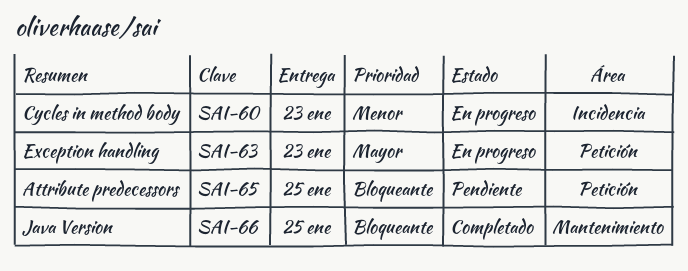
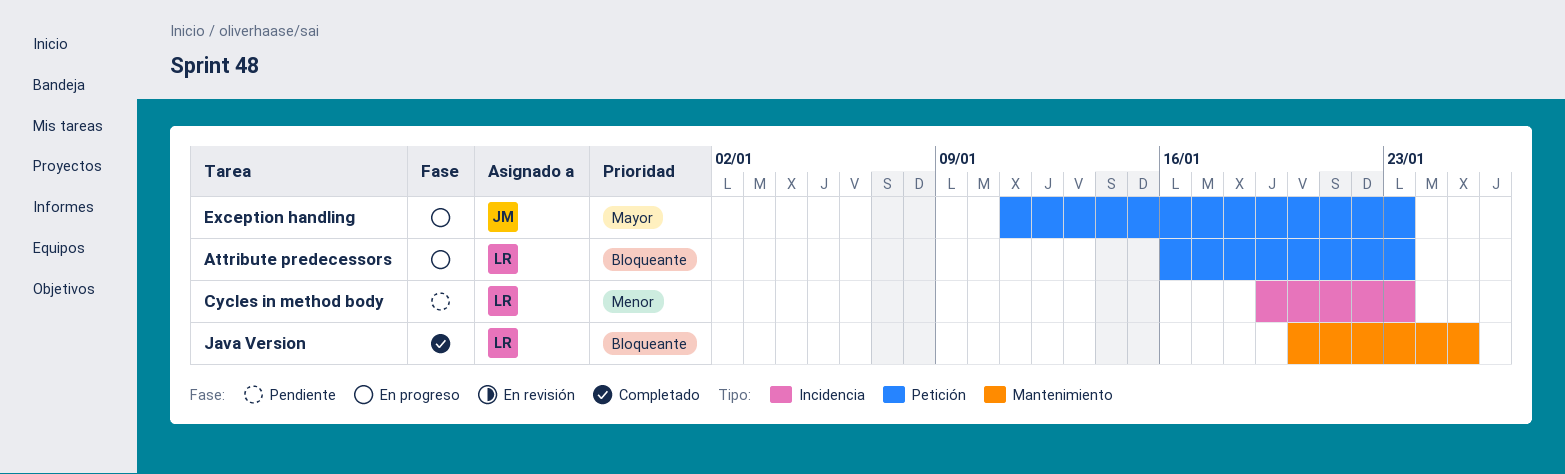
Attribute predecessors, status: Pendiente -> En progreso
Attribute predecessors, due: Jan 25 -> Jan 23
Cycles in method body, status: En progreso -> Pendiente

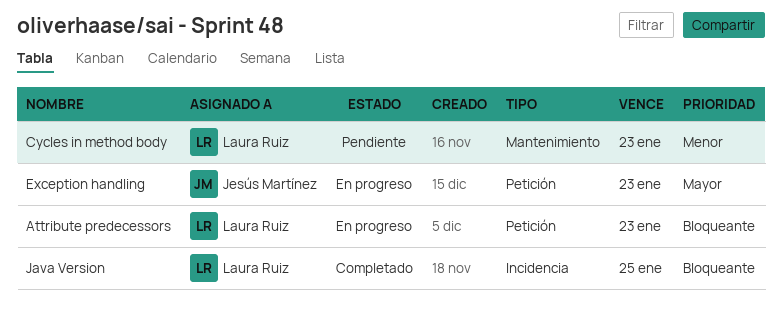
Cycles in method body, label: Incidencia -> Mantenimiento
Java Version, label: Mantenimiento -> Incidencia

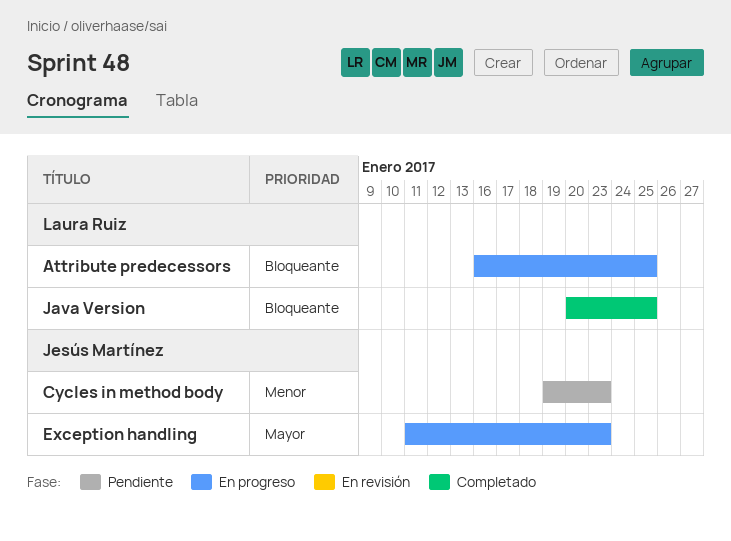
Attribute predecessors, due: Jan 23 -> Jan 25
Cycles in method body, owner: Laura Ruiz -> Jesús Martínez

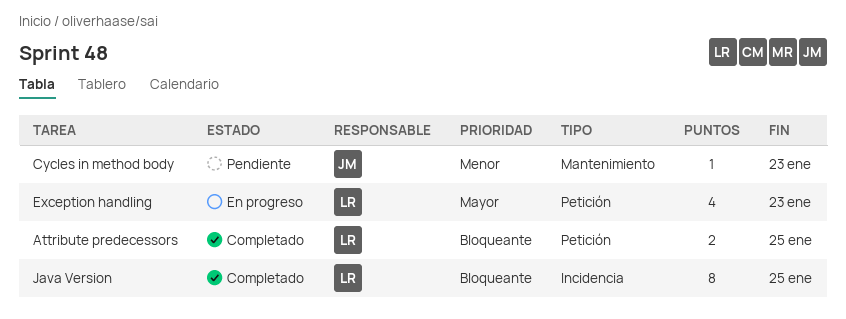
Attribute predecessors, status: En progreso -> Completado
Exception handling, owner: Jesús Martínez -> Laura Ruiz

